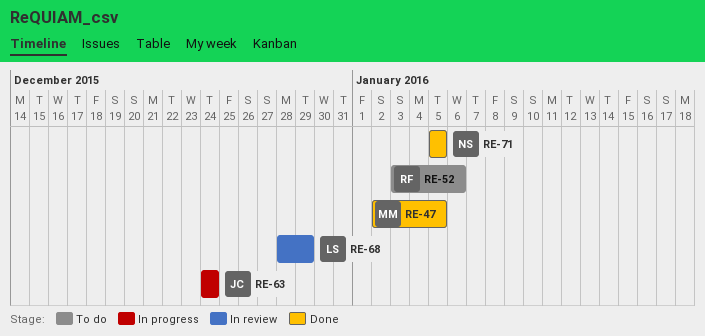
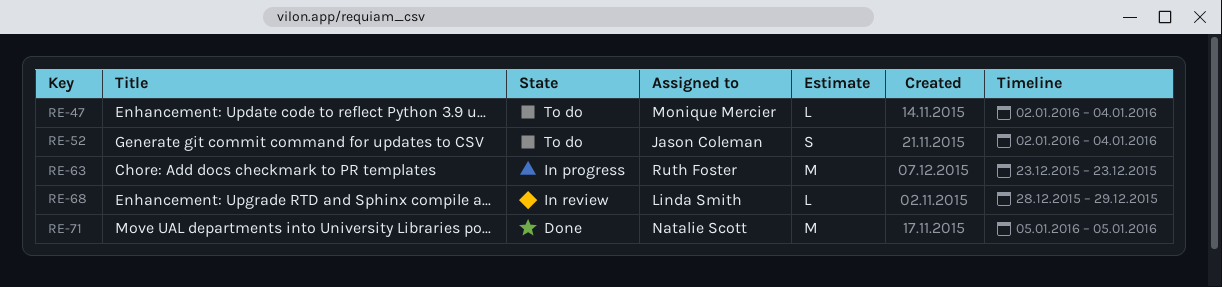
RE-47, status: Done -> To do
RE-47, due: Jan 5 -> Jan 4
RE-52, owner: Ruth Foster -> Jason Coleman
RE-52, start: Jan 3 -> Jan 2
RE-52, due: Jan 6 -> Jan 4
RE-63, owner: Jason Coleman -> Ruth Foster
RE-63, start: Dec 24 -> Dec 23
RE-63, due: Dec 24 -> Dec 23

